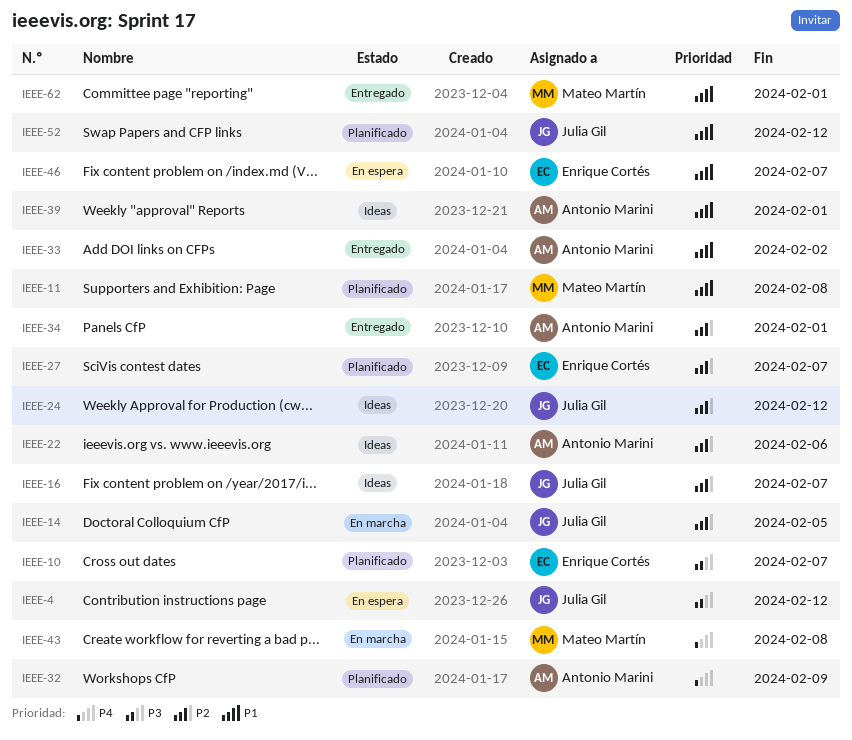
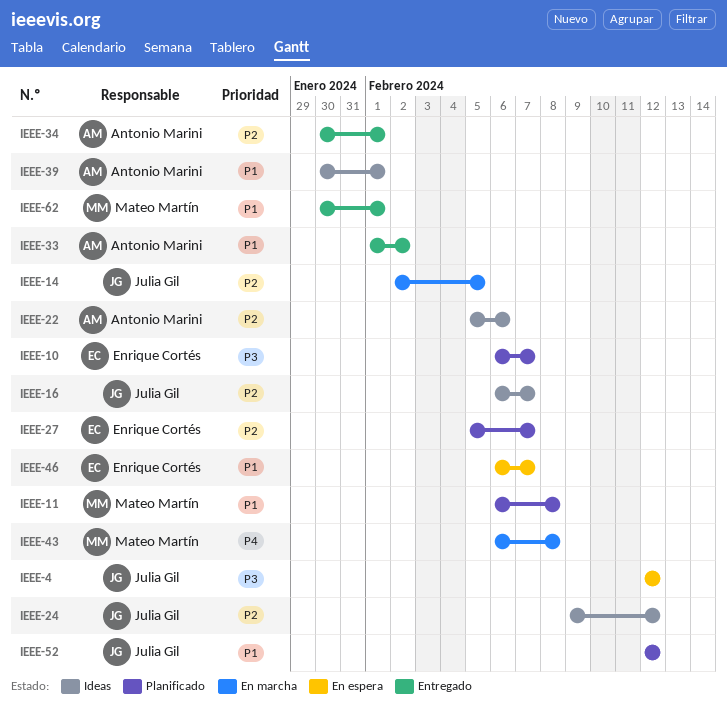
IEEE-32: present -> none

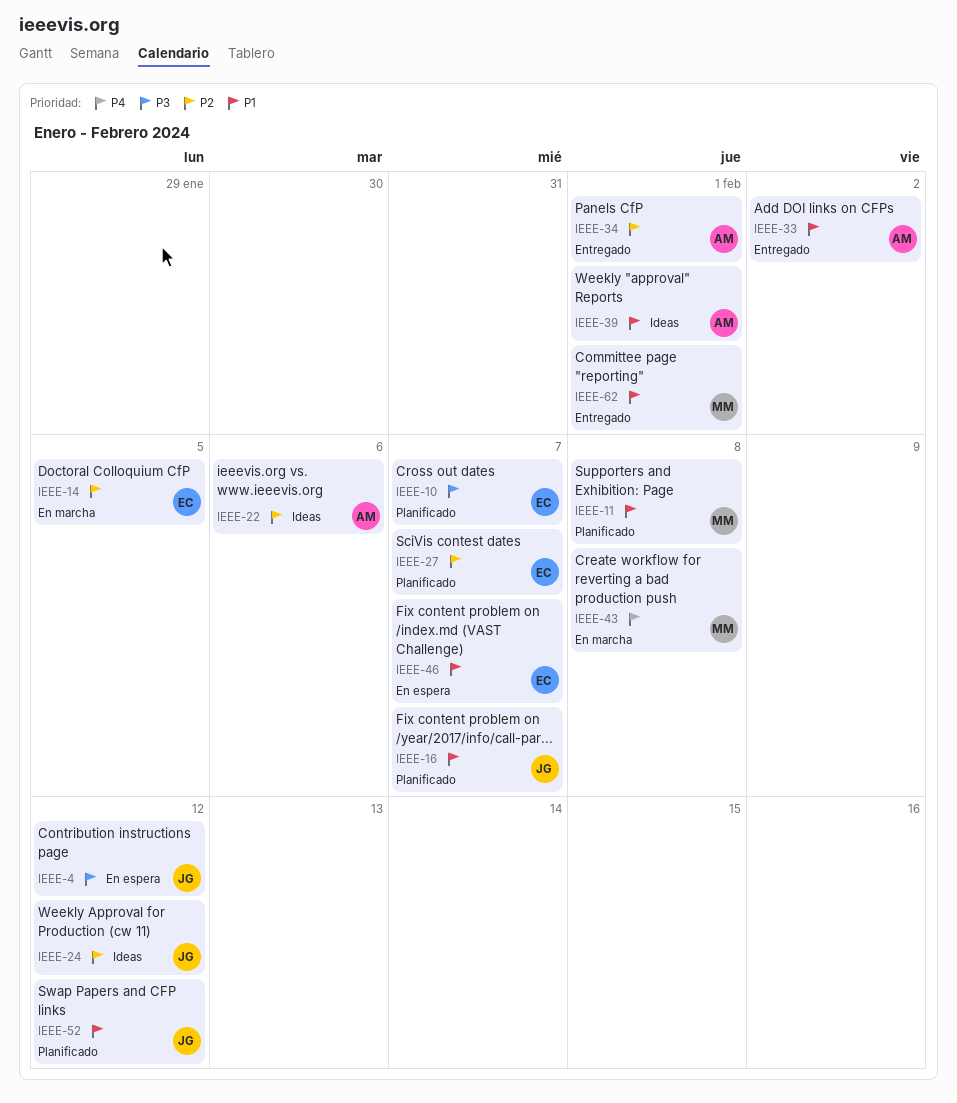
IEEE-14, owner: Julia Gil -> Enrique Cortés
IEEE-16, status: Ideas -> Planificado
IEEE-16, priority: P2 -> P1

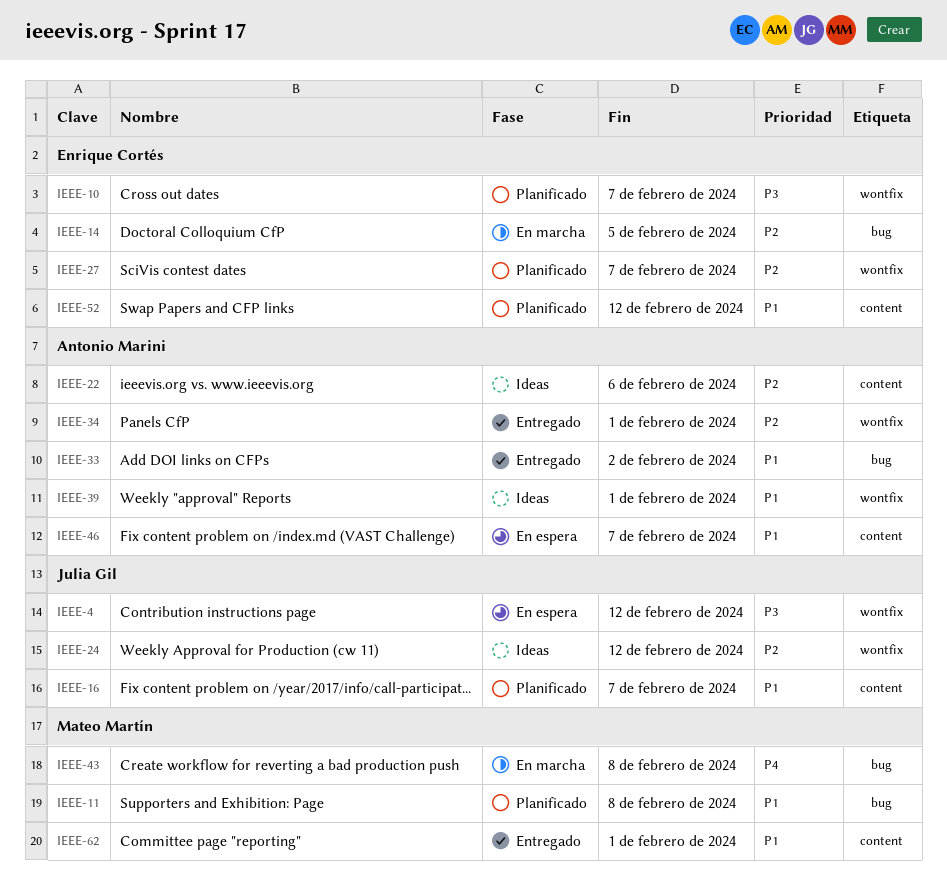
IEEE-46, owner: Enrique Cortés -> Antonio Marini
IEEE-52, owner: Julia Gil -> Enrique Cortés

